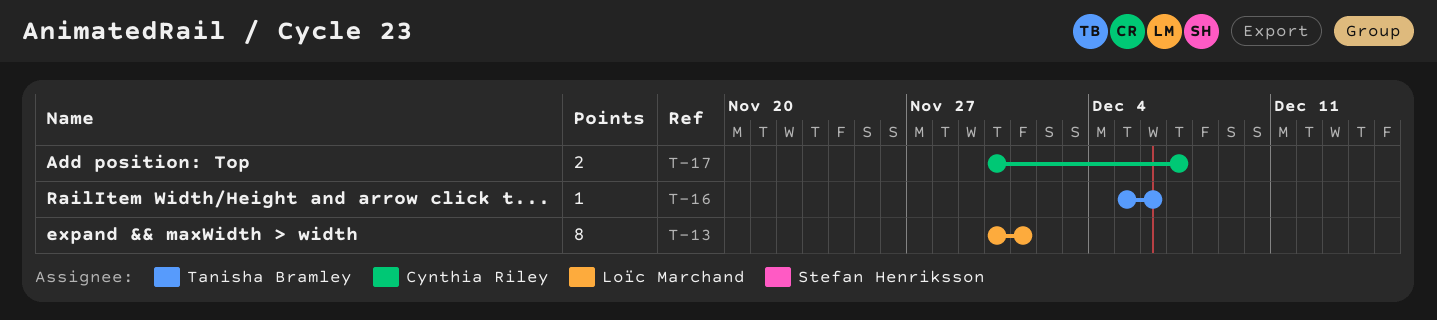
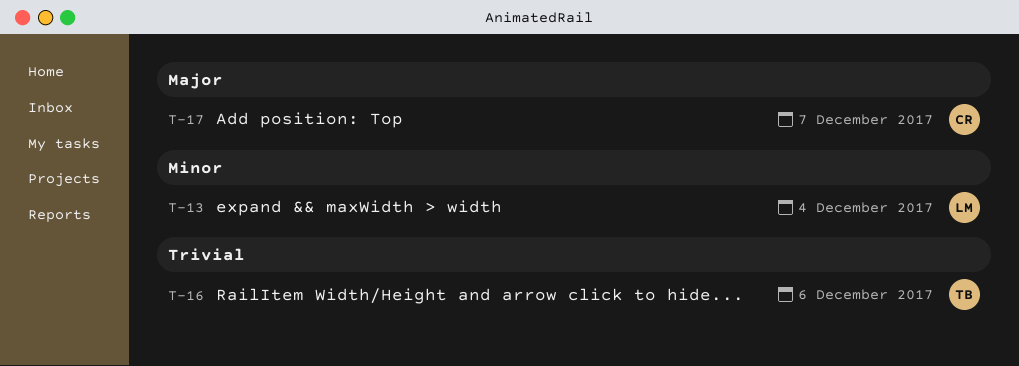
T-13, due: Dec 1 -> Dec 4

